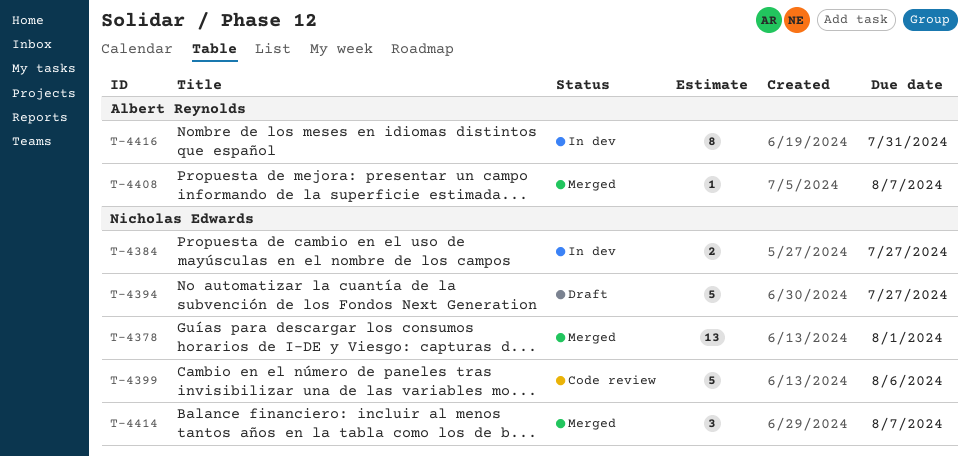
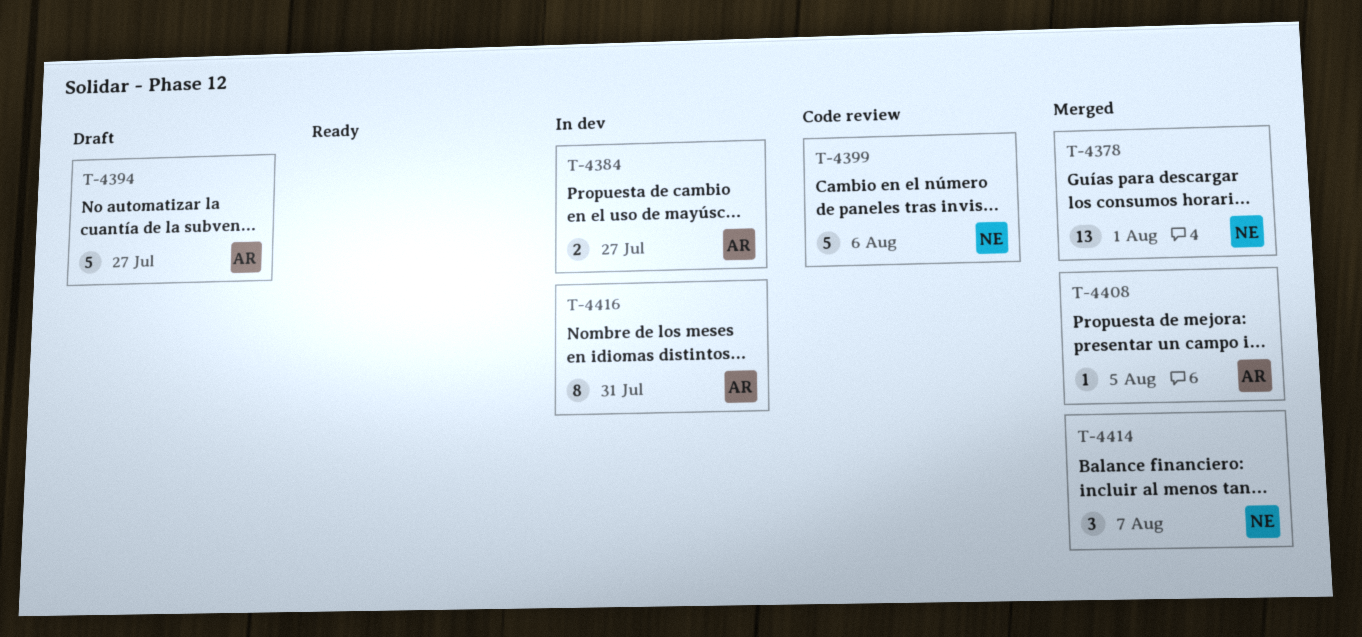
T-4384, owner: Nicholas Edwards -> Albert Reynolds
T-4394, owner: Nicholas Edwards -> Albert Reynolds
T-4408, due: Aug 7 -> Aug 5

